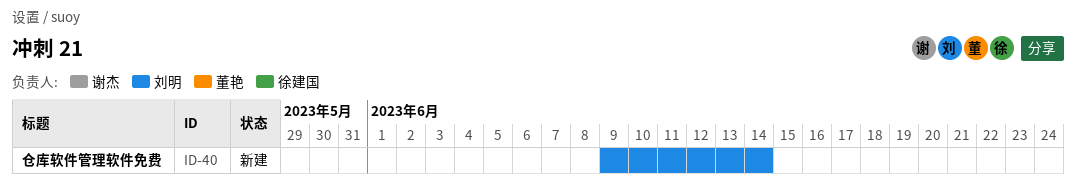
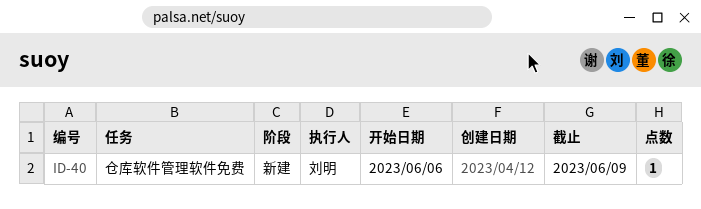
ID-40, start: Jun 9 -> Jun 6
ID-40, due: Jun 14 -> Jun 9

